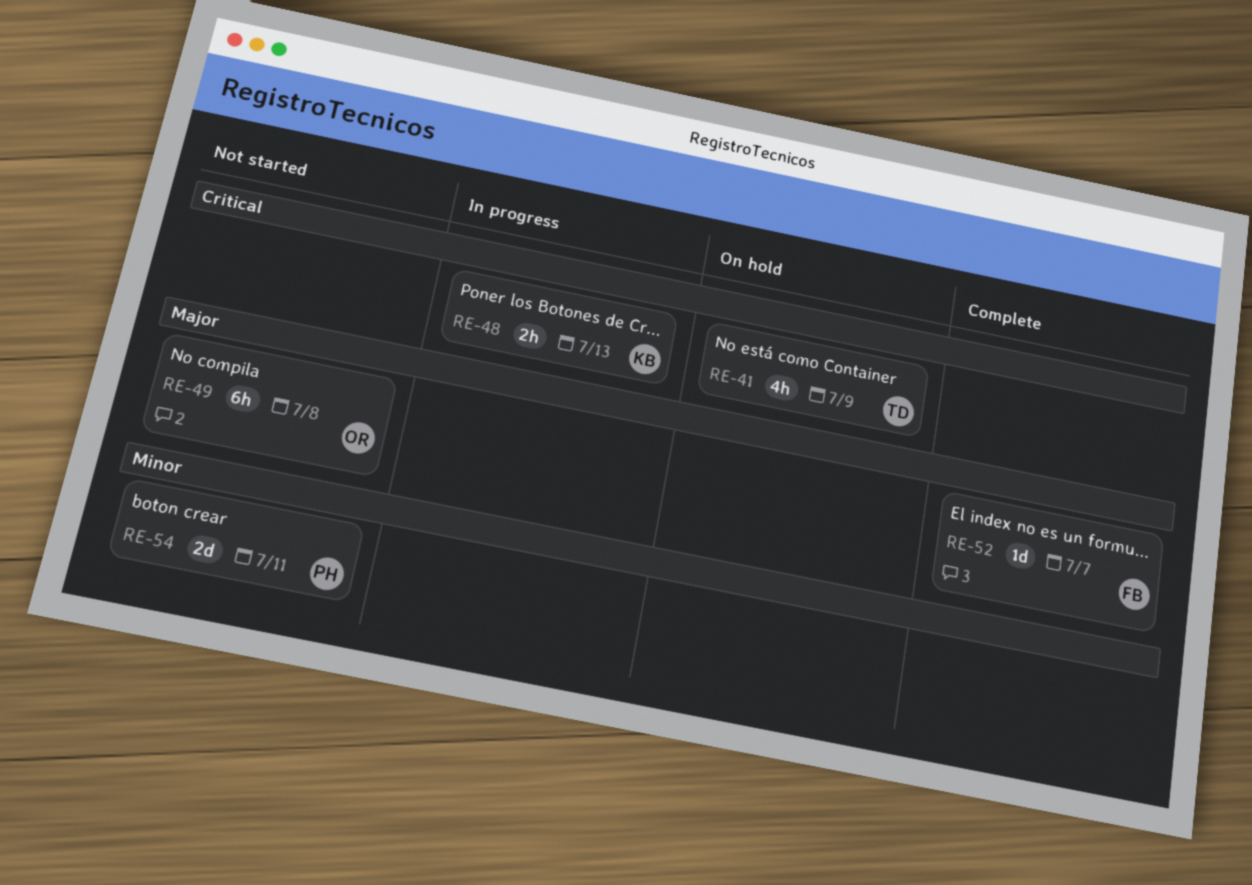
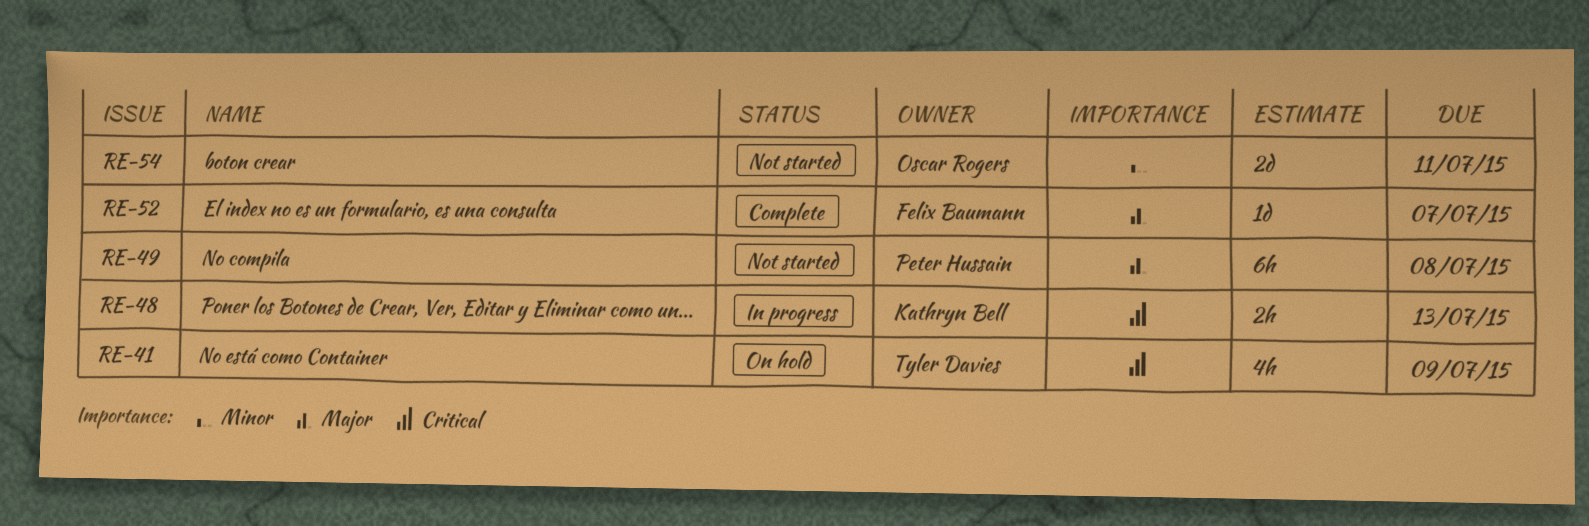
RE-49, owner: Oscar Rogers -> Peter Hussain
RE-54, owner: Peter Hussain -> Oscar Rogers

